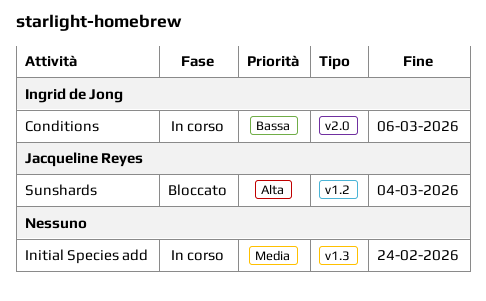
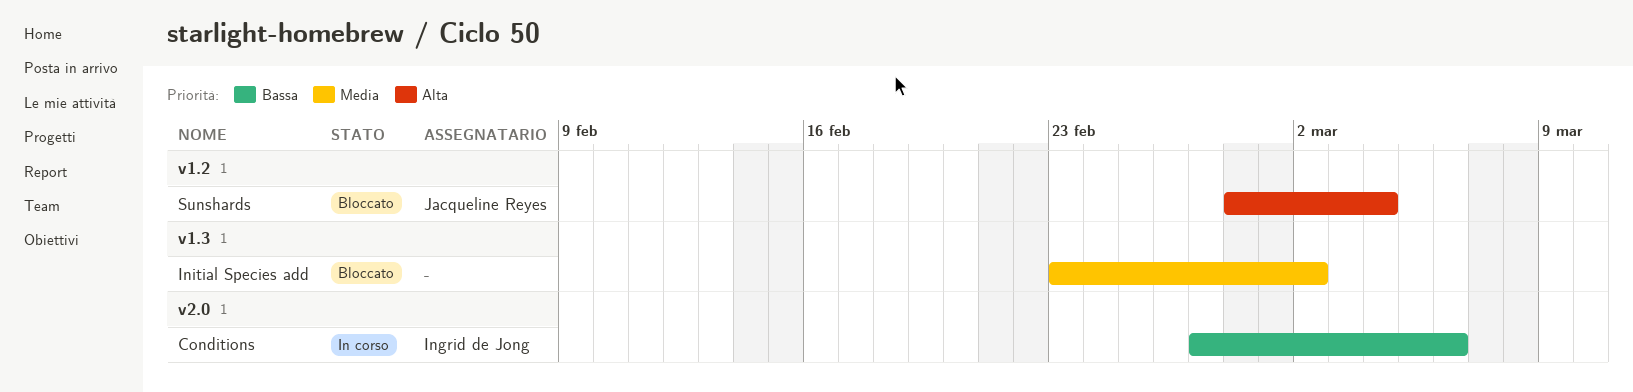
Initial Species add, status: In corso -> Bloccato
Initial Species add, due: Feb 24 -> Mar 2

